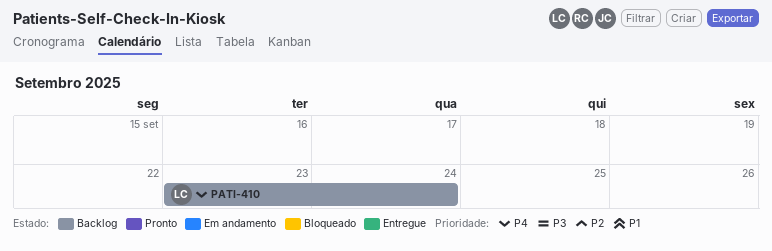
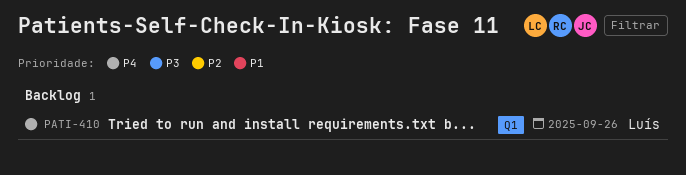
PATI-410, due: Sep 24 -> Sep 26

